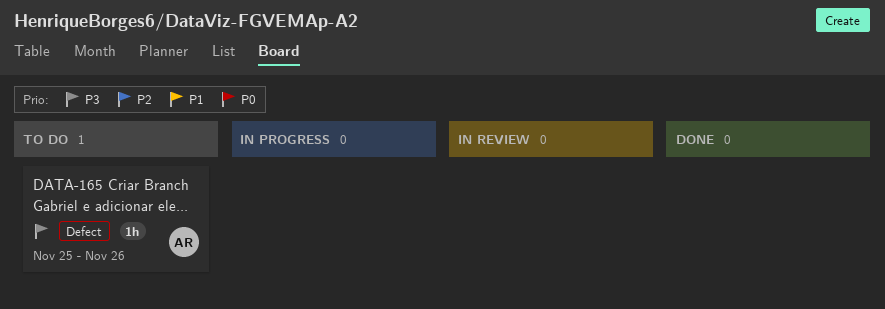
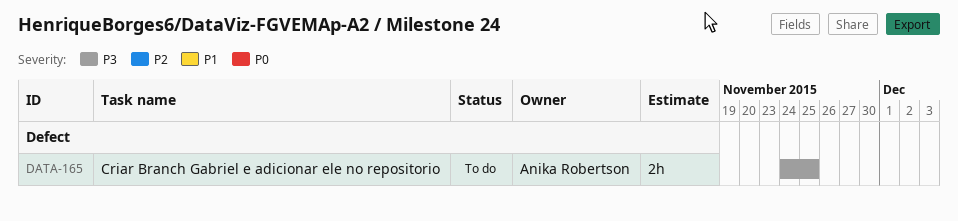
DATA-165, estimate: 1h -> 2h
DATA-165, start: Nov 25 -> Nov 24
DATA-165, due: Nov 26 -> Nov 25

